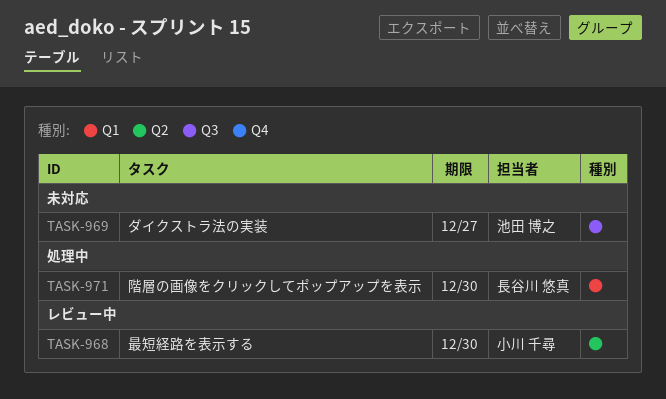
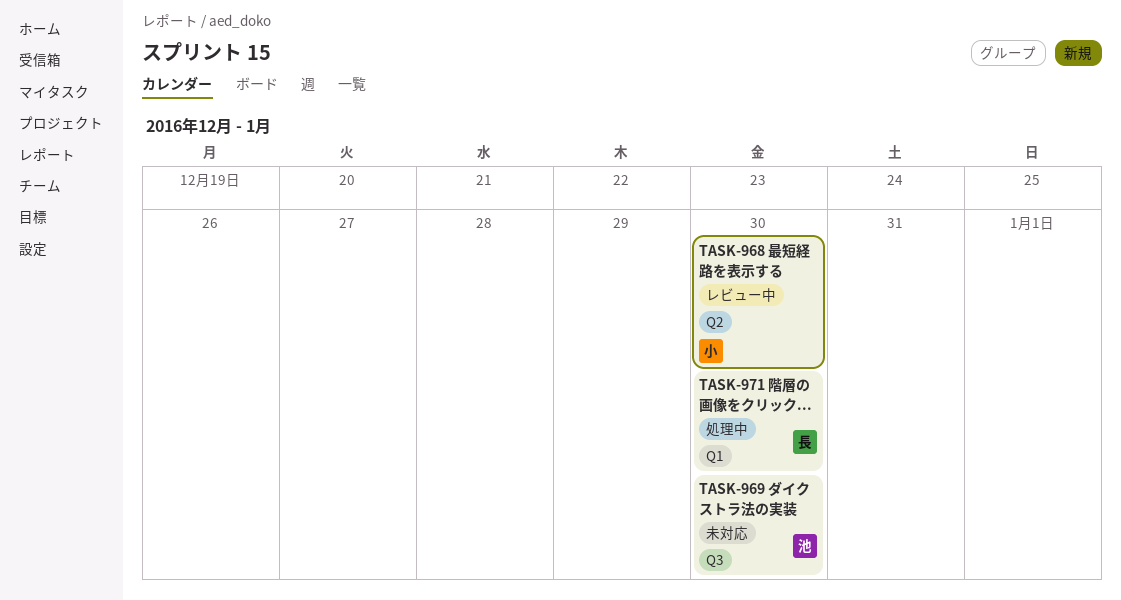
TASK-969, due: Dec 27 -> Dec 30

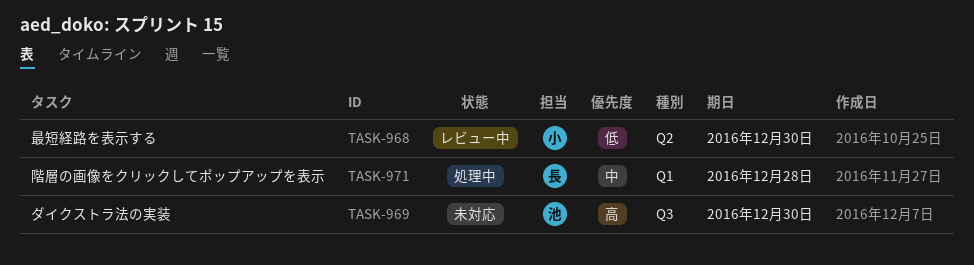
TASK-971, due: Dec 30 -> Dec 28

